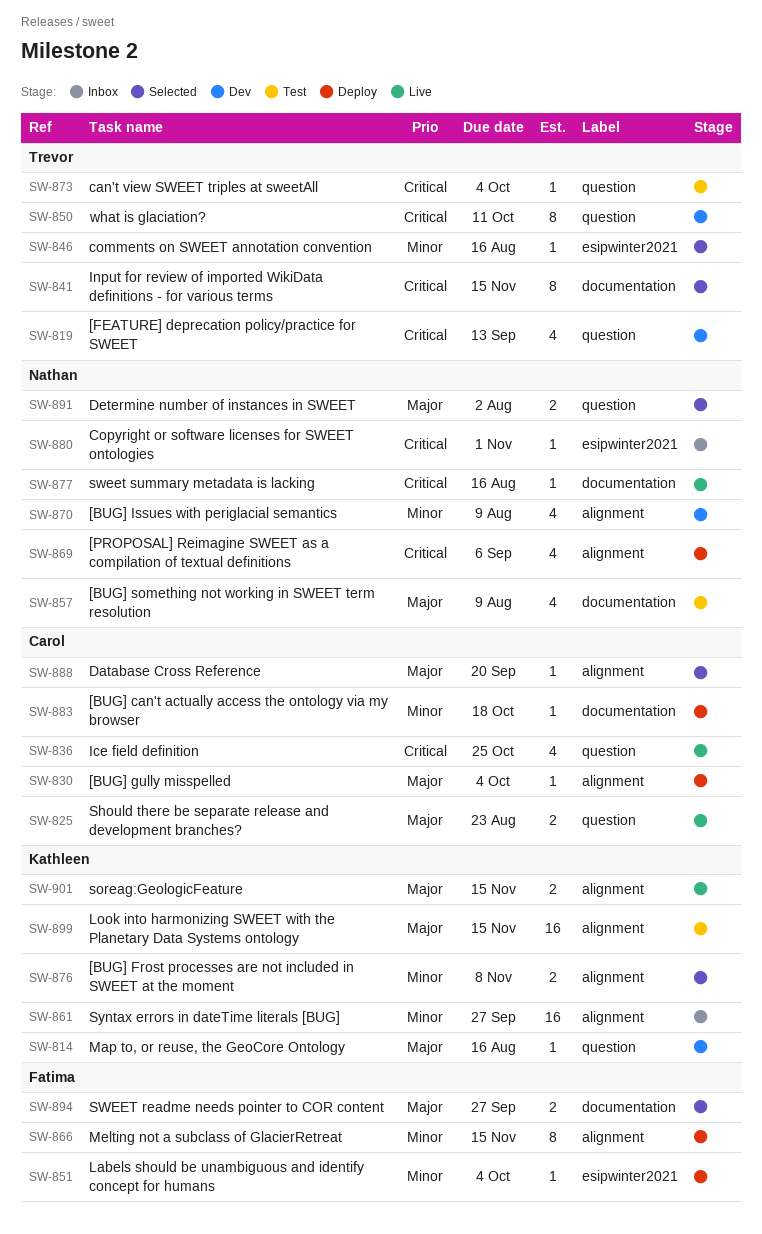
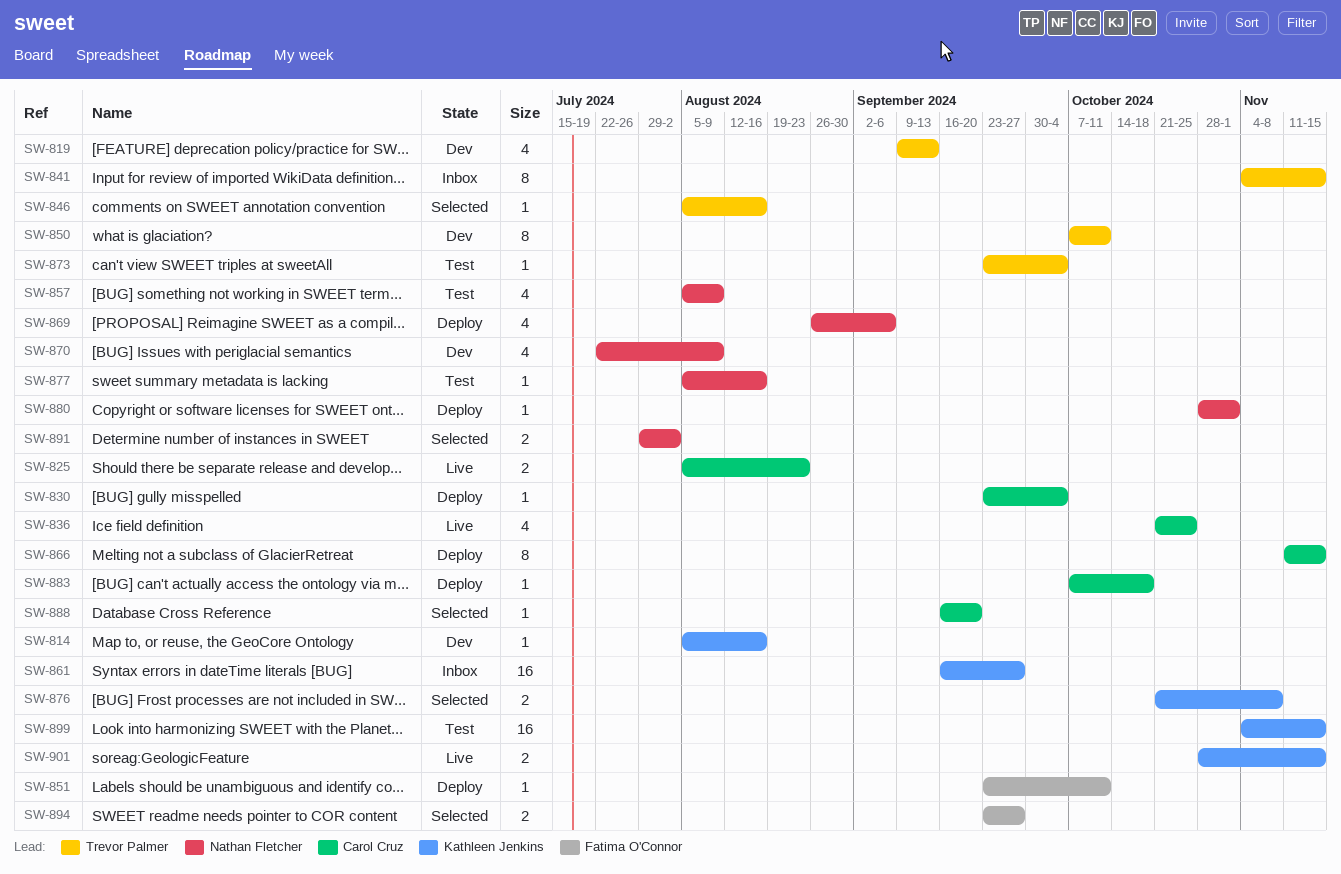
SW-841, status: Selected -> Inbox
SW-851, due: Oct 4 -> Oct 11
SW-866, owner: Fatima O'Connor -> Carol Cruz
SW-877, status: Live -> Test
SW-880, status: Inbox -> Deploy

